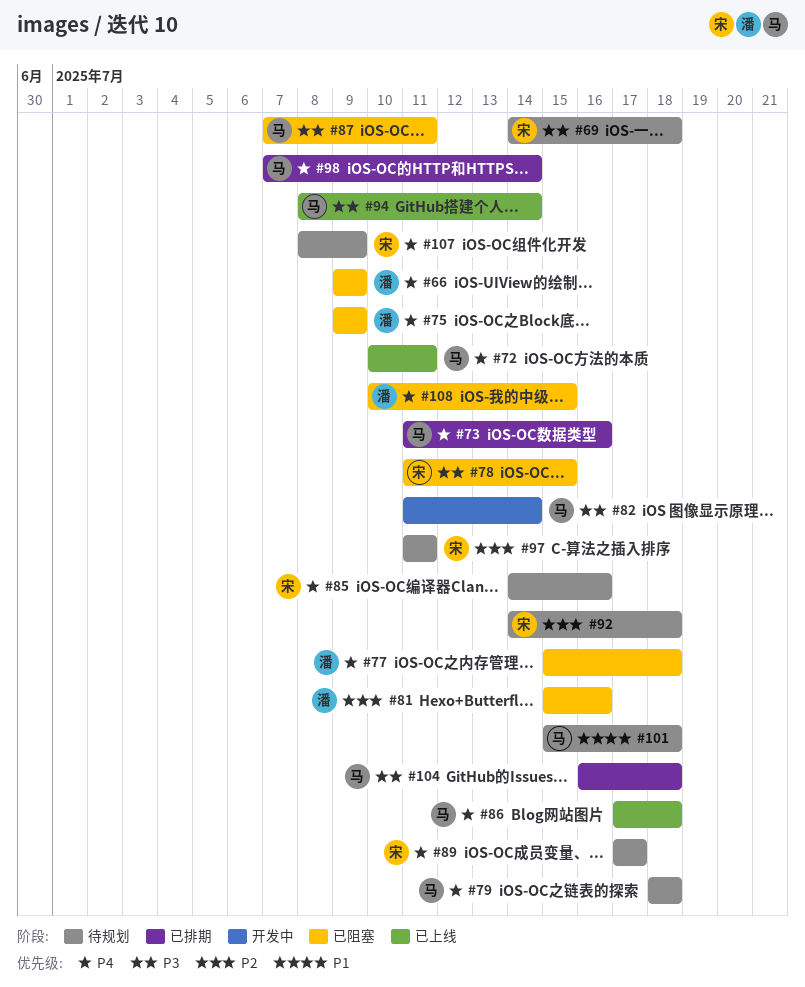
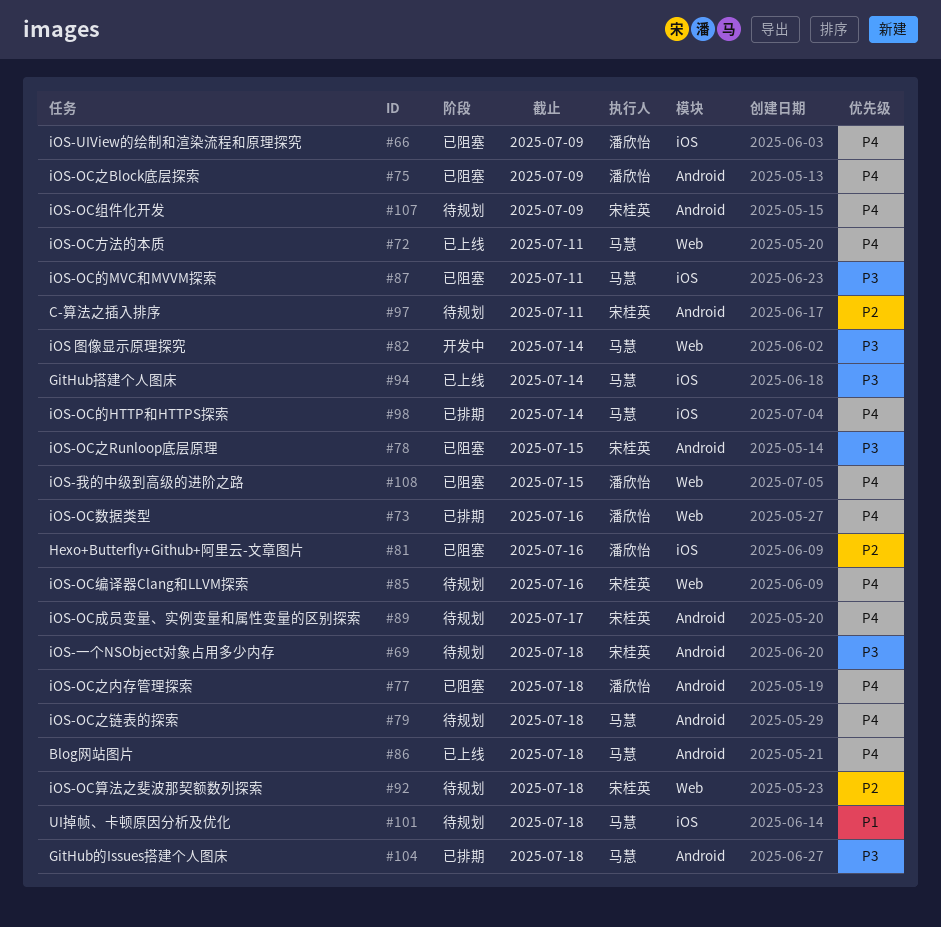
#73, owner: 马慧 -> 潘欣怡

